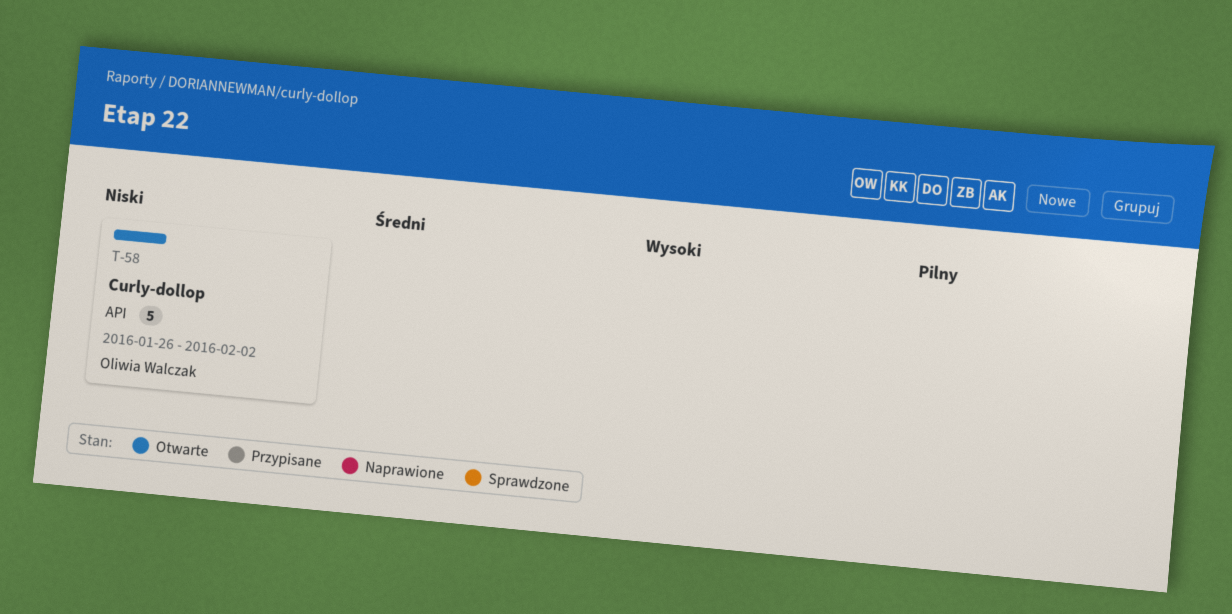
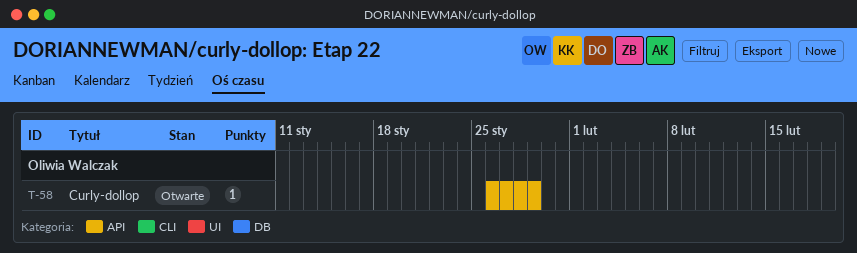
T-58, estimate: 5 -> 1
T-58, due: Feb 2 -> Jan 29

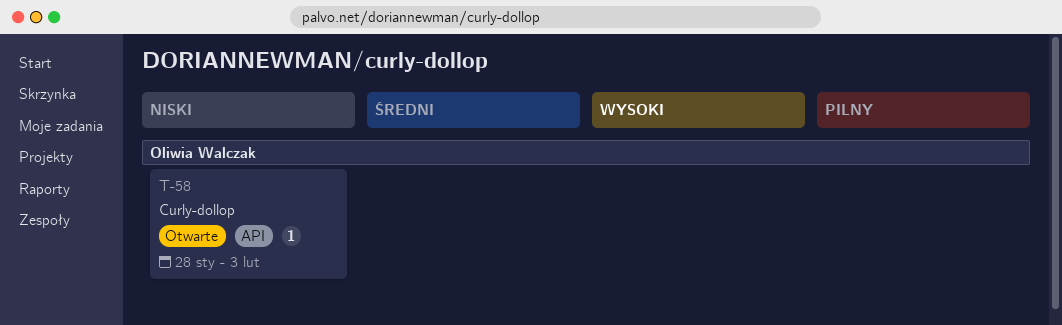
T-58, start: Jan 26 -> Jan 28
T-58, due: Jan 29 -> Feb 3

